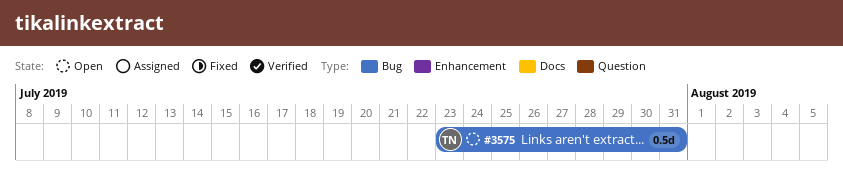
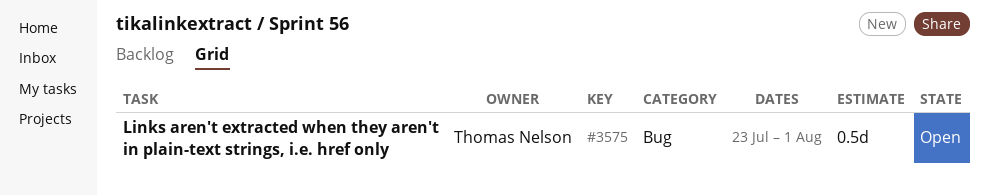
#3575, due: Jul 31 -> Aug 1

